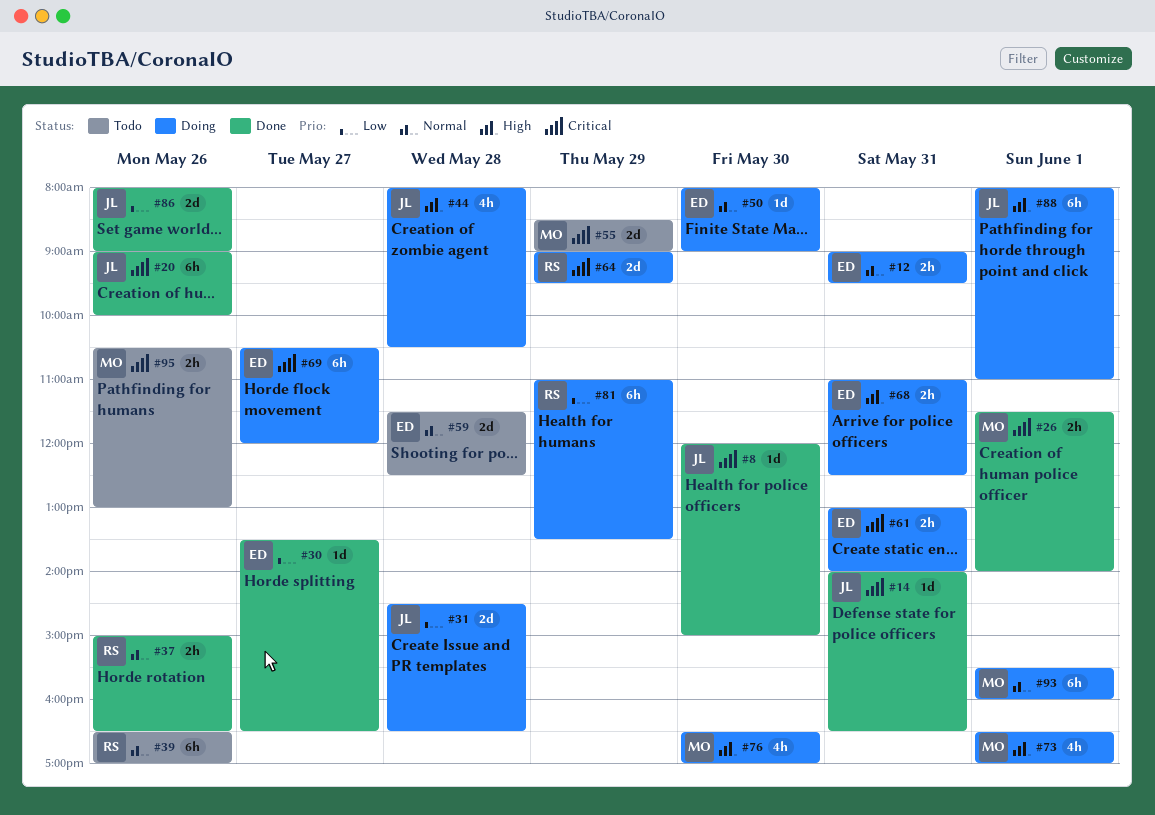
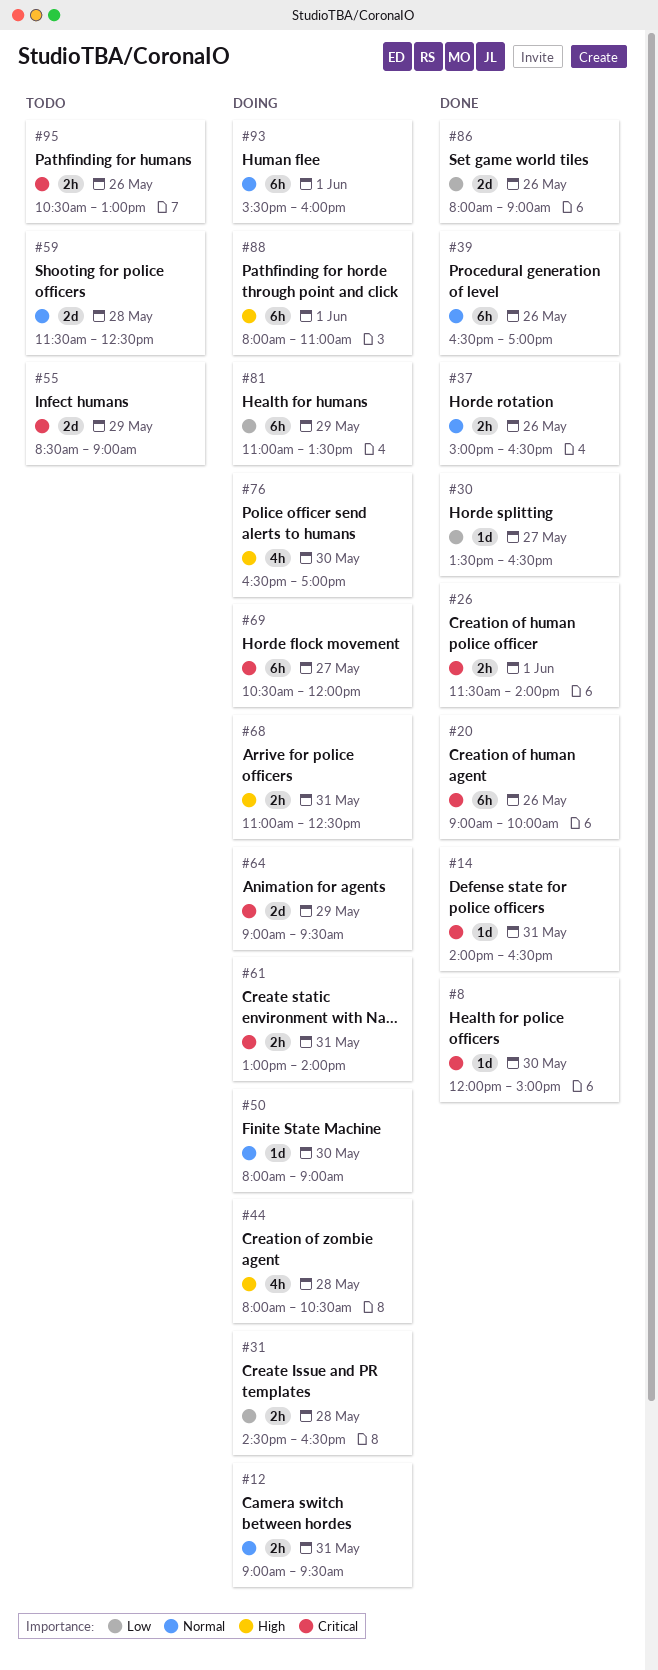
#31, estimate: 2d -> 2h
#39, status: Todo -> Done
#73: present -> none

